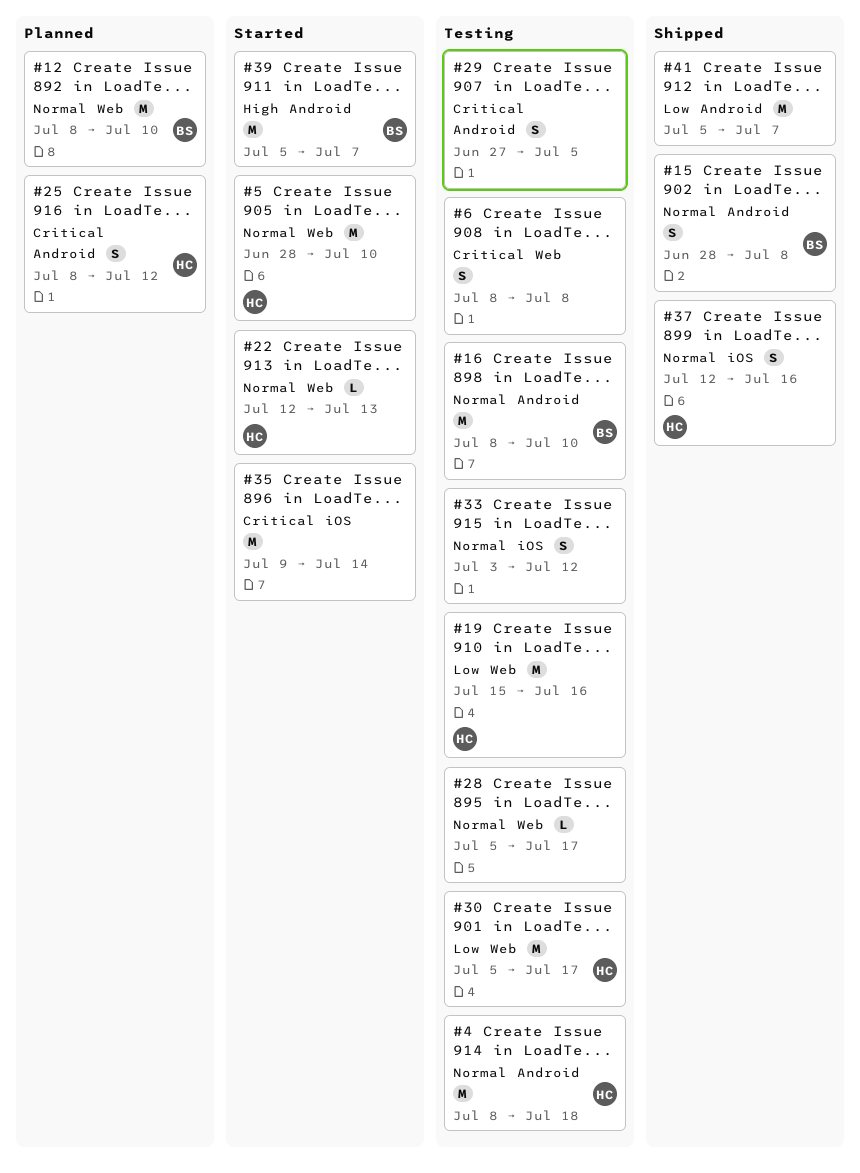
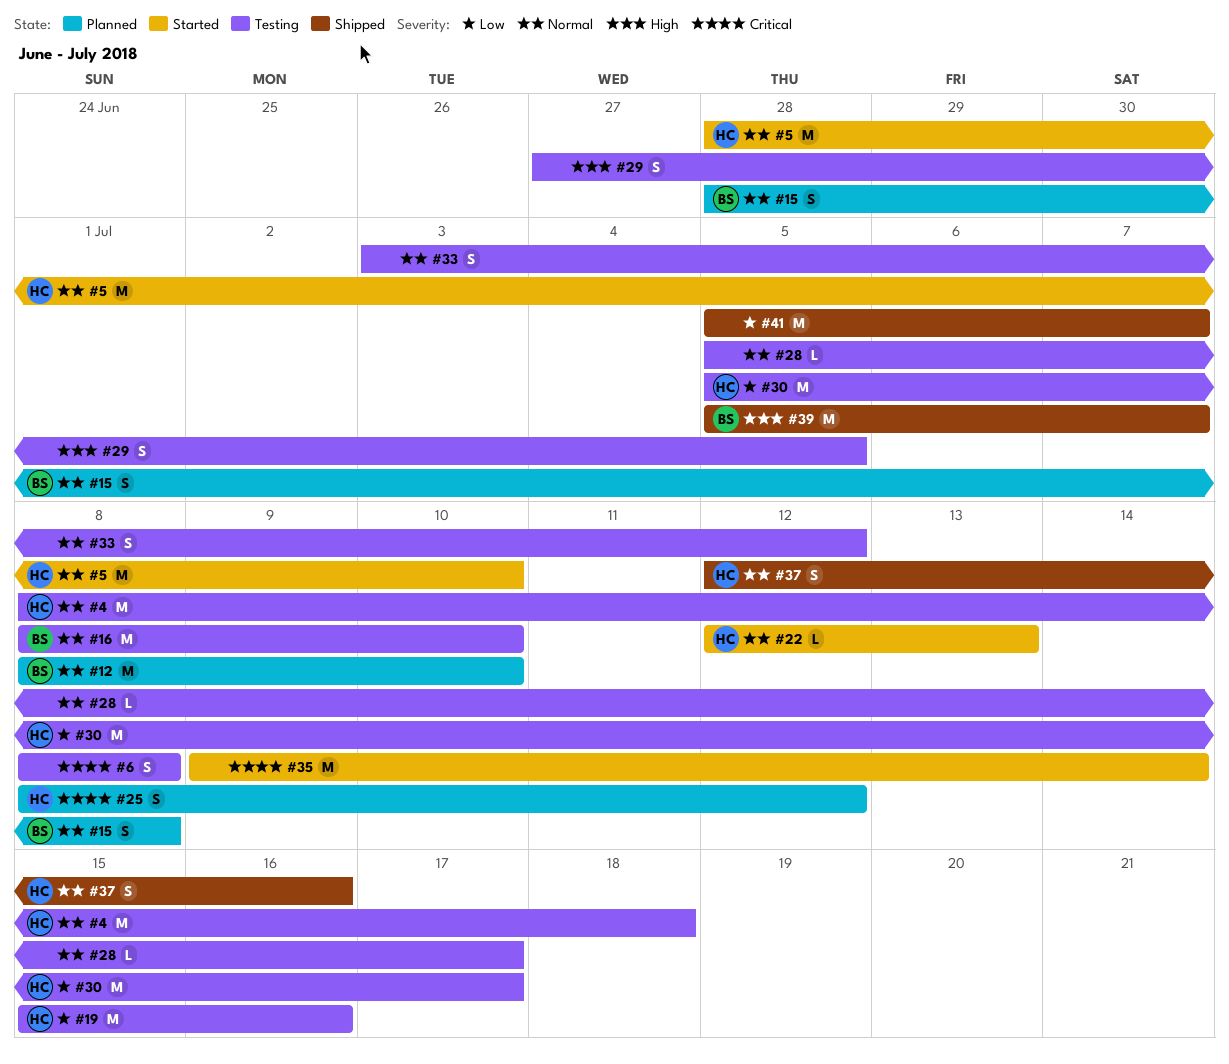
#15, status: Shipped -> Planned
#29, priority: Critical -> High
#39, status: Started -> Shipped

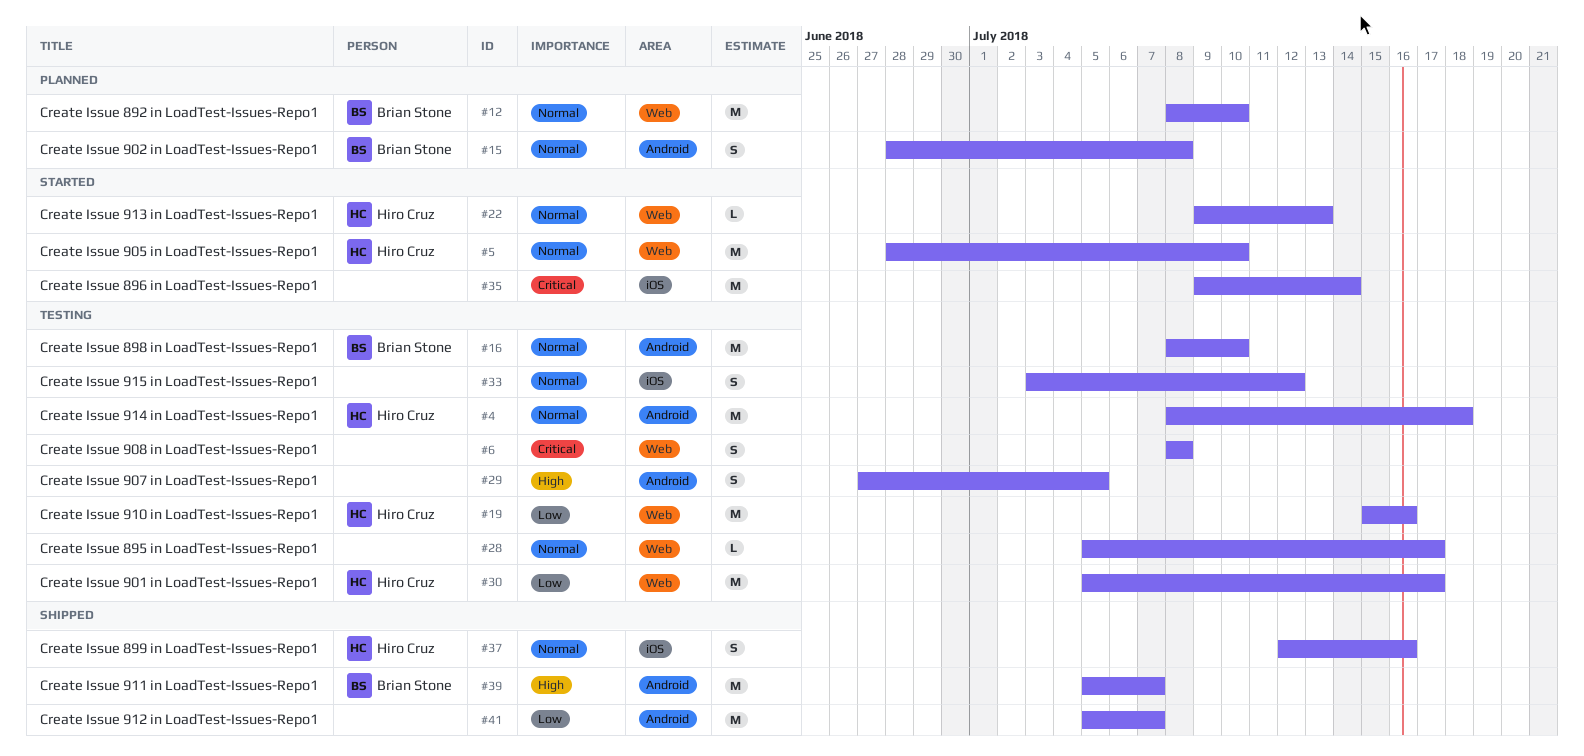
#22, start: Jul 12 -> Jul 9
#25: present -> none

